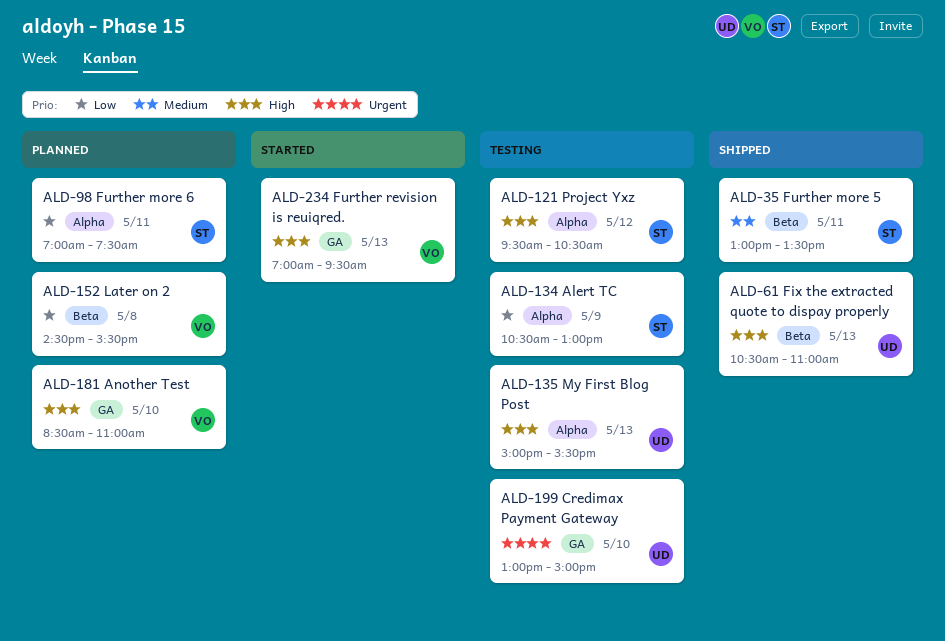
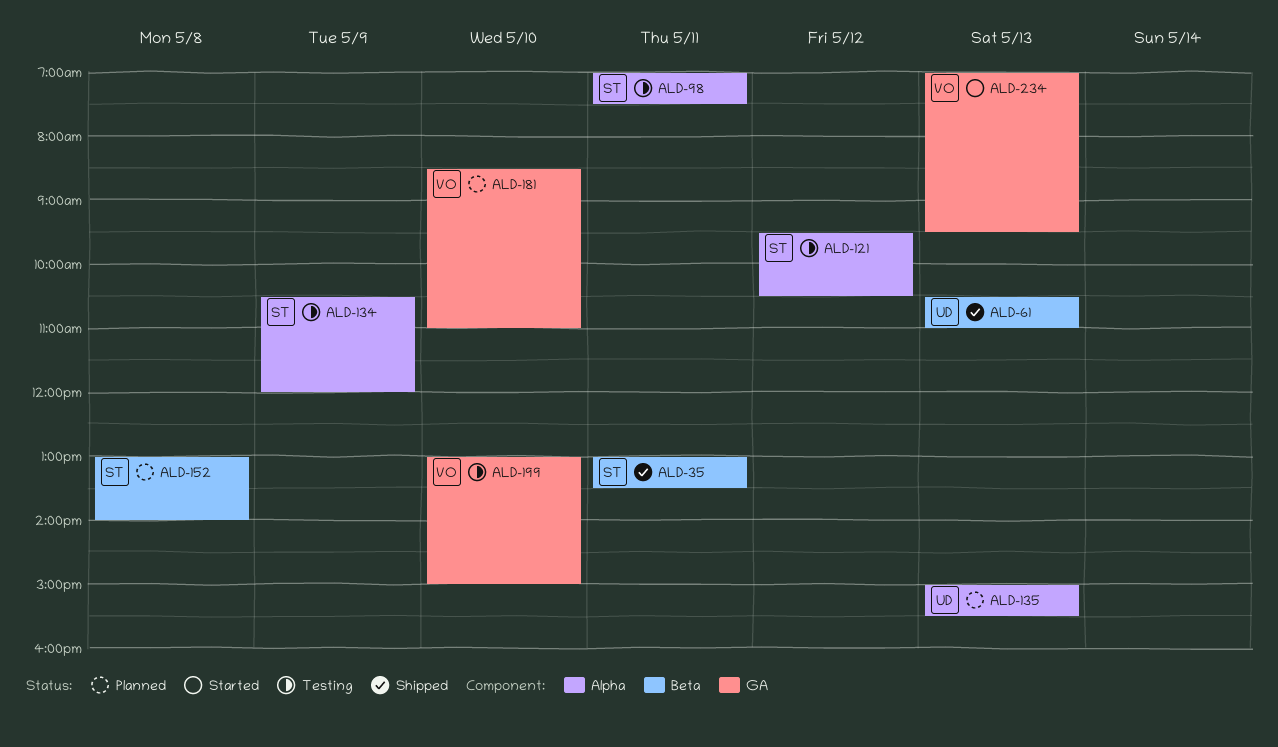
ALD-98, status: Planned -> Testing
ALD-134, ends: 13:00 -> 12:00
ALD-135, status: Testing -> Planned
ALD-152, owner: VO -> ST
ALD-152, begins: 14:30 -> 13:00
ALD-152, ends: 15:30 -> 14:00
ALD-199, owner: UD -> VO

